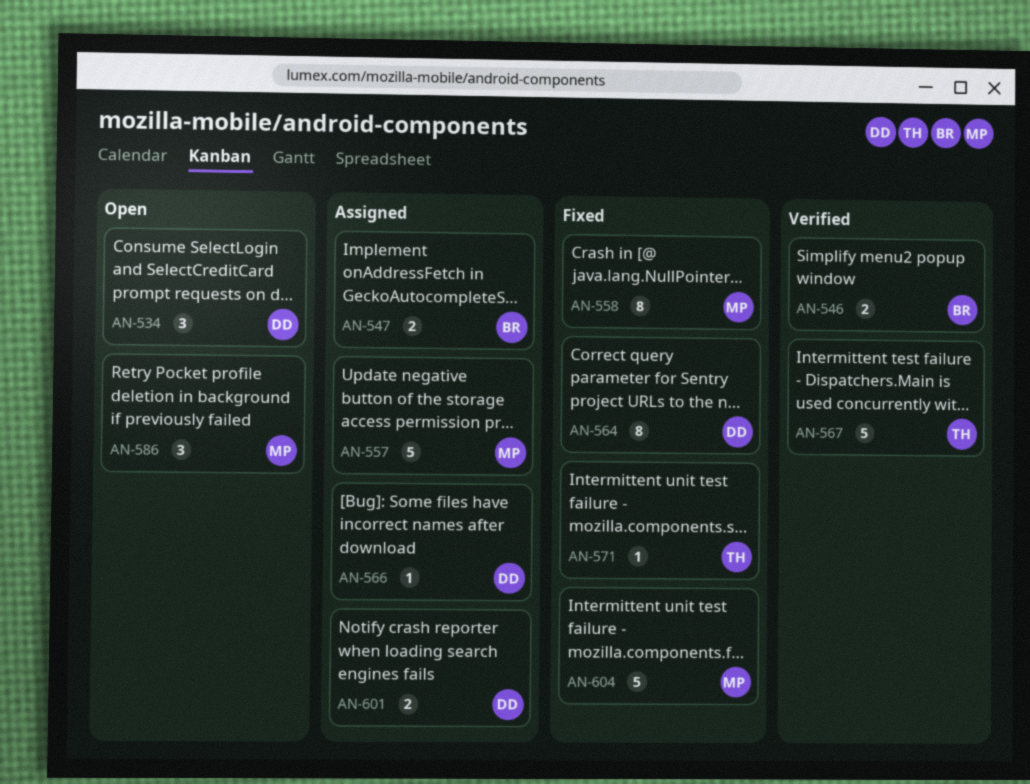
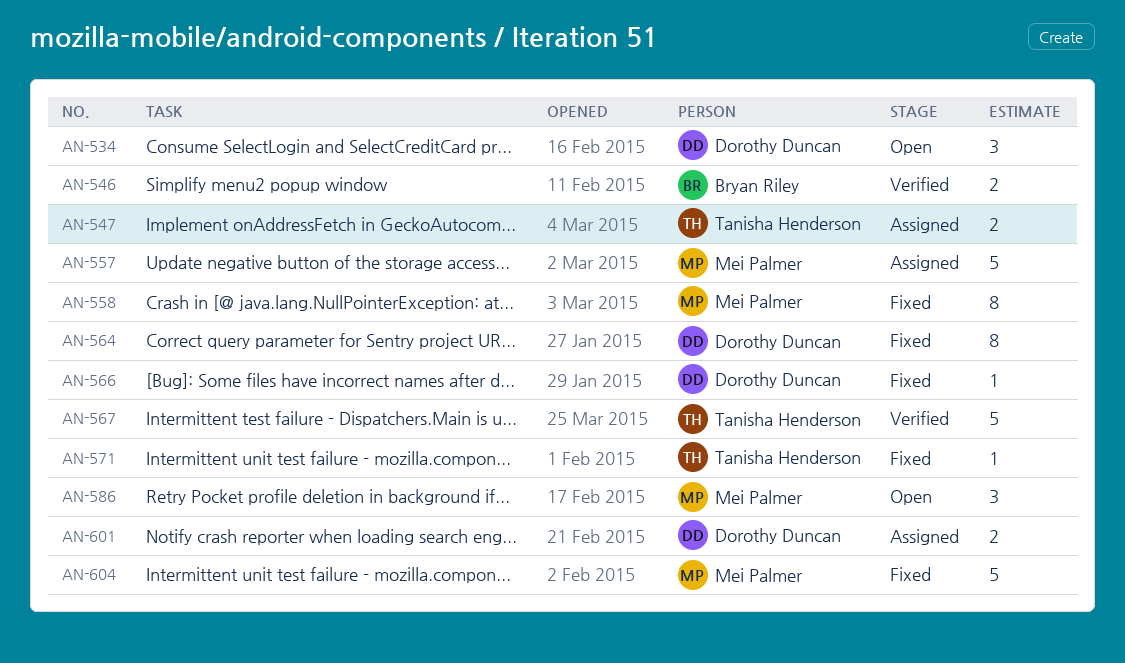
AN-547, owner: Bryan Riley -> Tanisha Henderson
AN-566, status: Assigned -> Fixed

